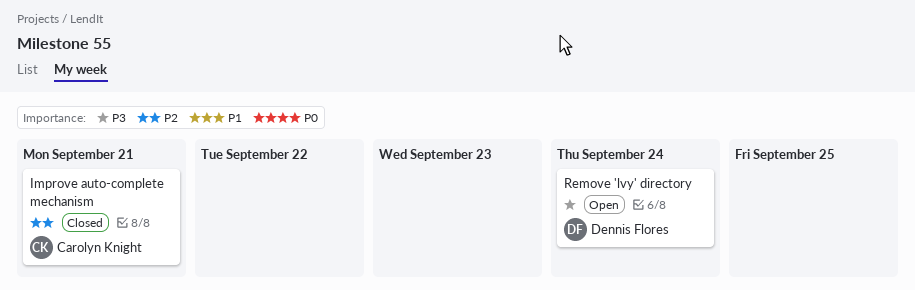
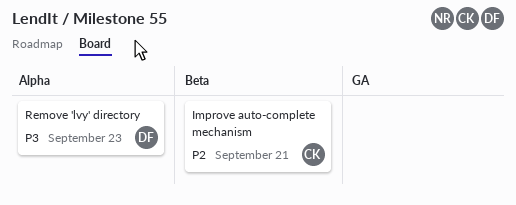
Remove 'lvy' directory, due: Sep 24 -> Sep 23

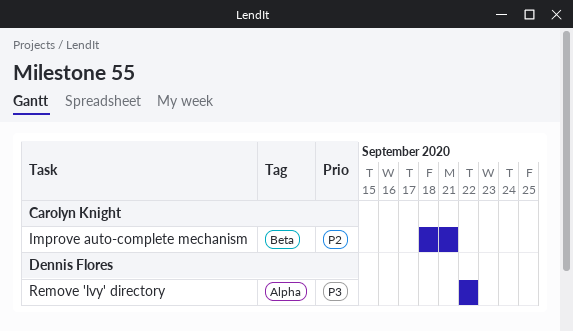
Remove 'lvy' directory, due: Sep 23 -> Sep 22

